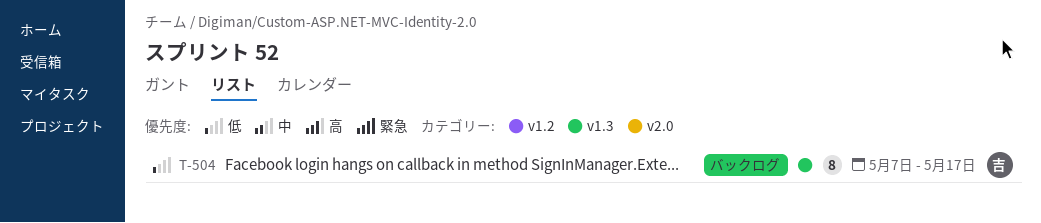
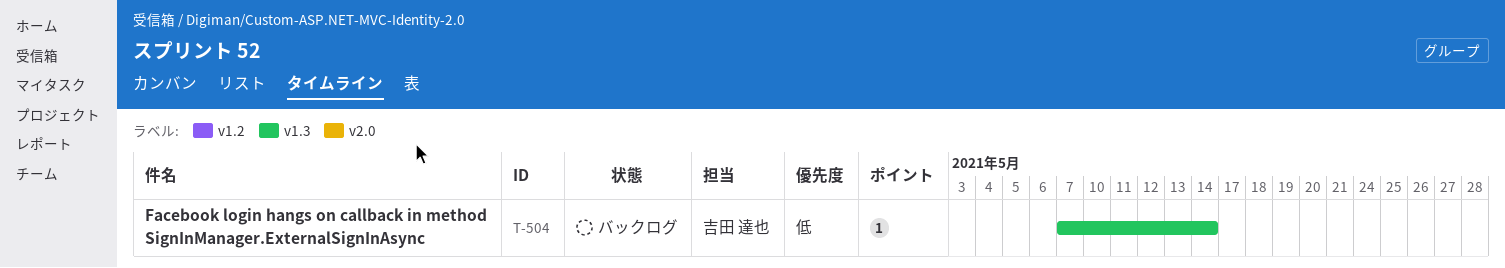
T-504, estimate: 8 -> 1
T-504, due: May 17 -> May 14

